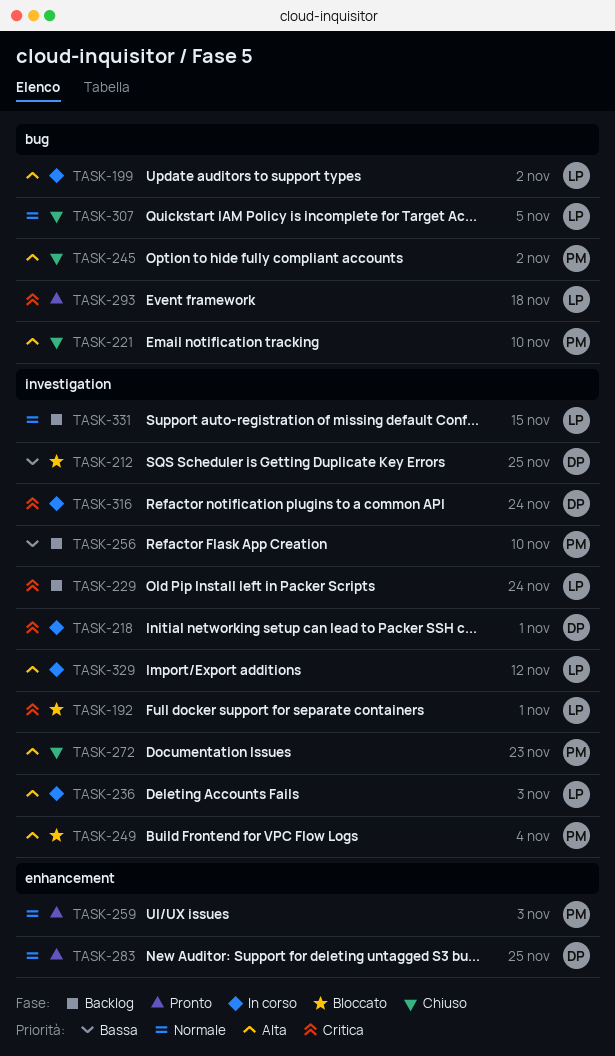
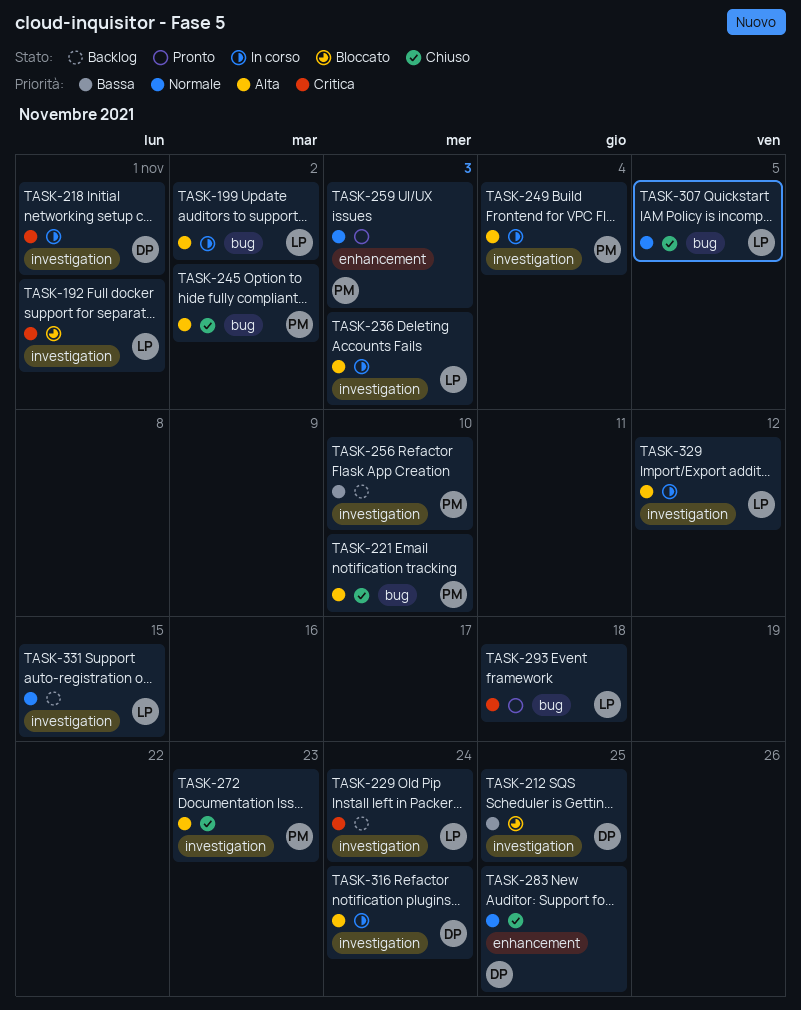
TASK-249, status: Bloccato -> In corso
TASK-283, status: Pronto -> Chiuso
TASK-316, priority: Critica -> Alta

